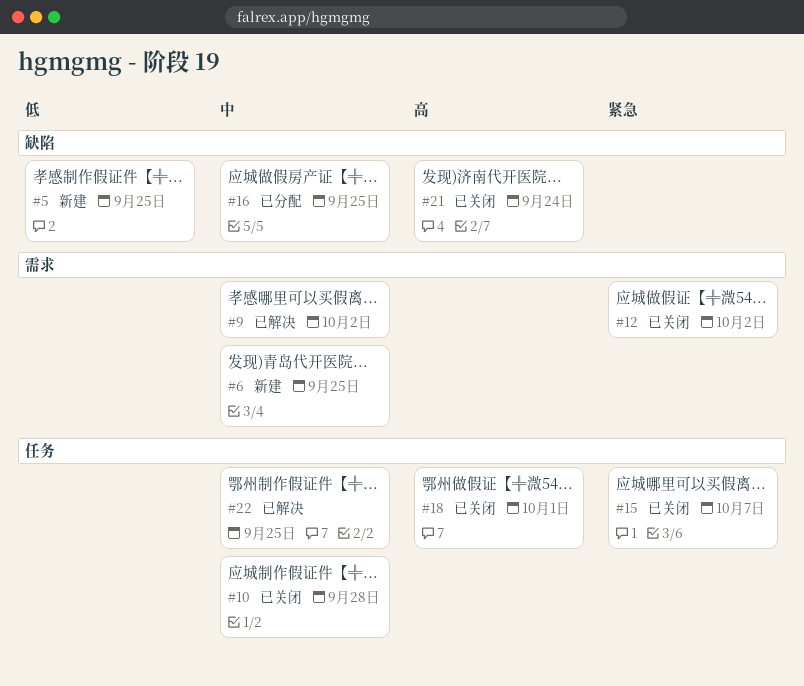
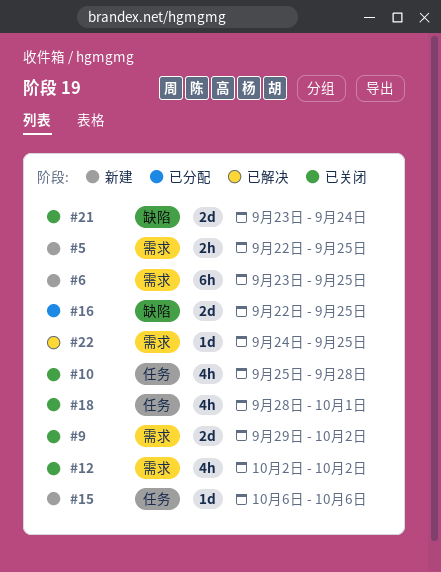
#5, label: 缺陷 -> 需求
#9, status: 已解决 -> 已关闭
#15, status: 已关闭 -> 新建
#15, due: Oct 7 -> Oct 6
#22, label: 任务 -> 需求

